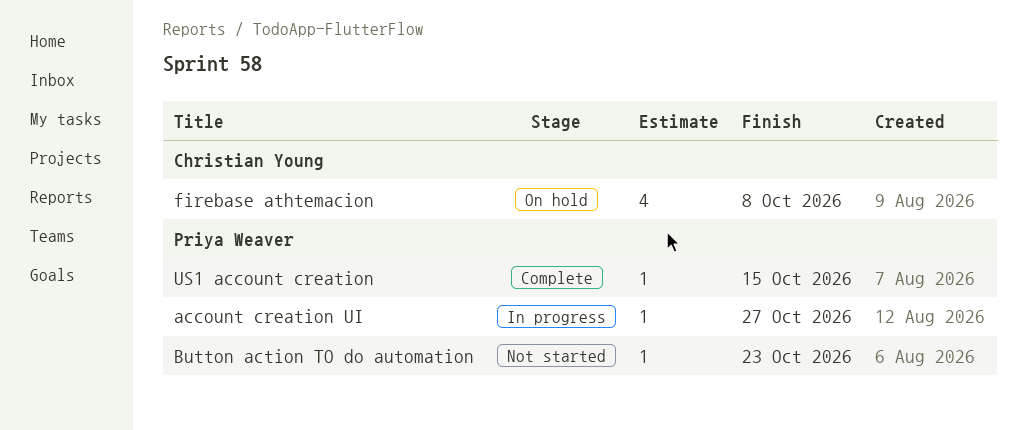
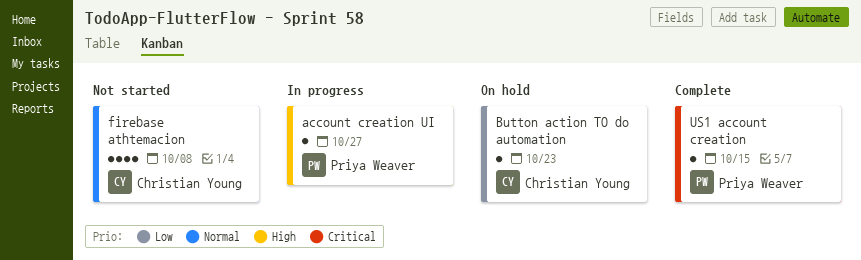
Button action TO do automation, status: Not started -> On hold
Button action TO do automation, owner: Priya Weaver -> Christian Young
firebase athtemacion, status: On hold -> Not started

